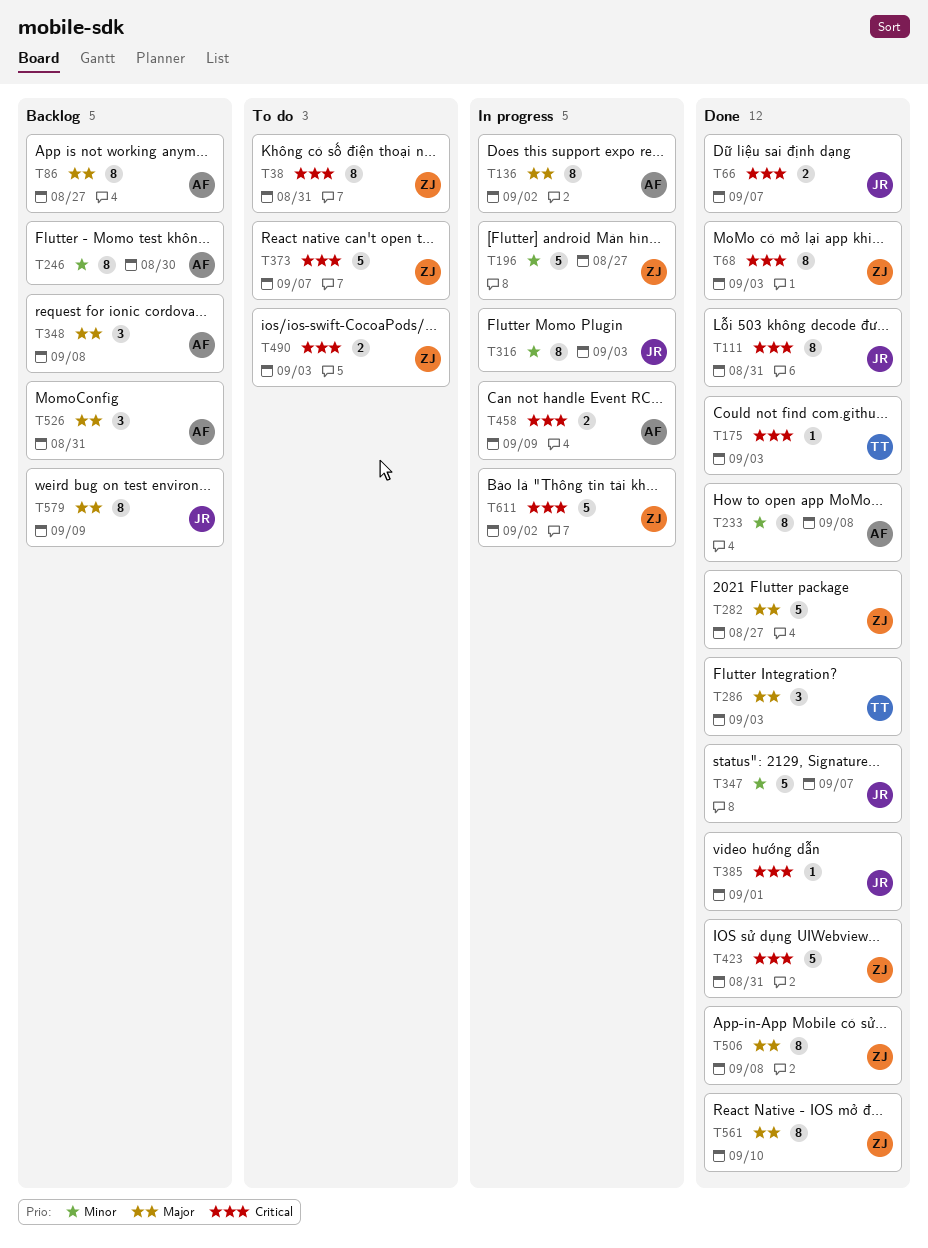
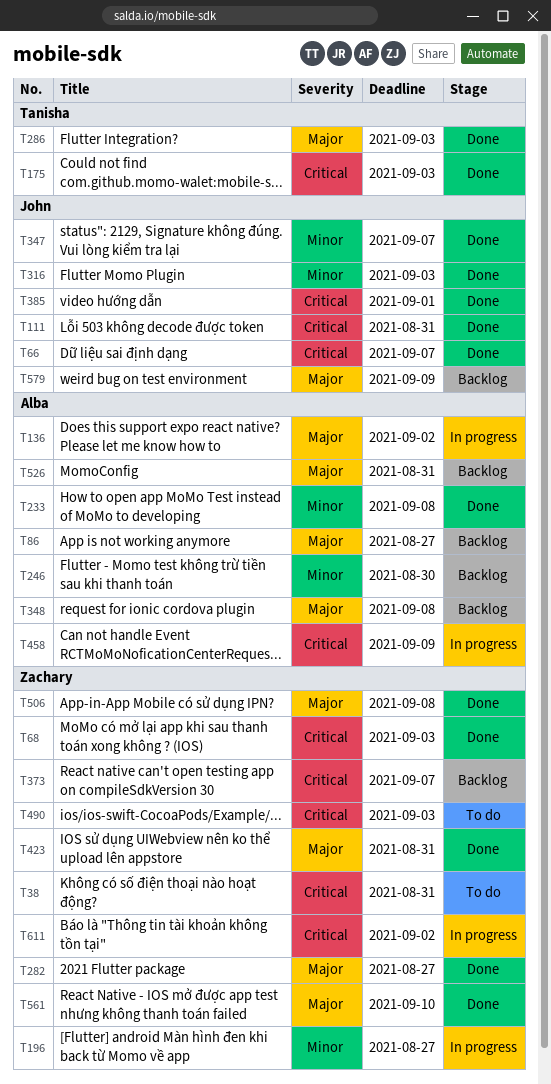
T316, status: In progress -> Done
T373, status: To do -> Backlog
T423, priority: Critical -> Major

